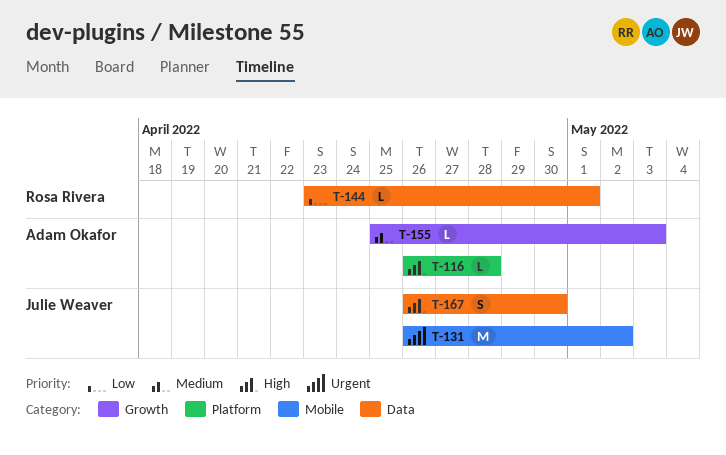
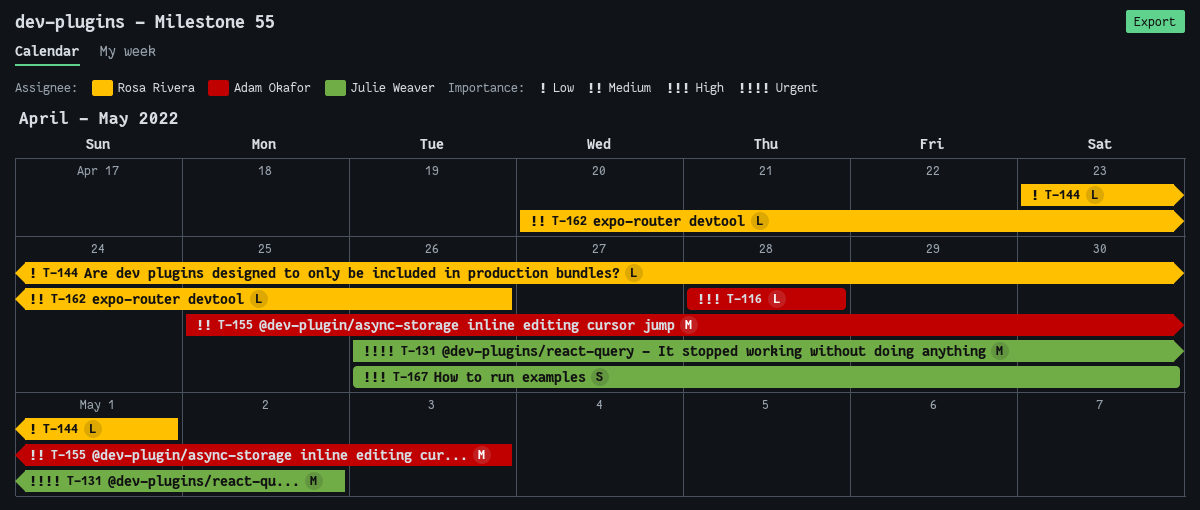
T-116, start: Apr 26 -> Apr 28
T-155, estimate: L -> M
T-162: none -> present

